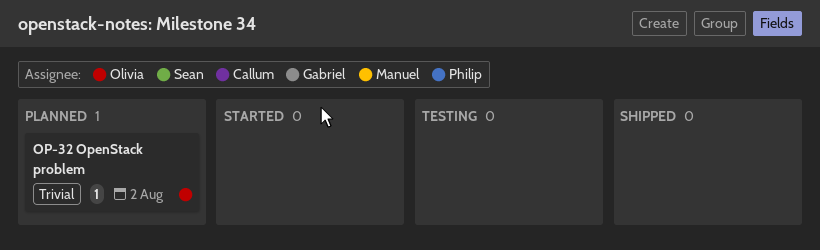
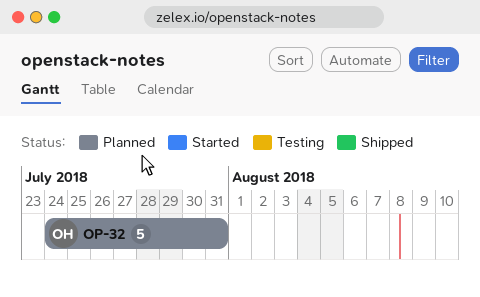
OP-32, estimate: 1 -> 5
OP-32, due: Aug 2 -> Jul 31

